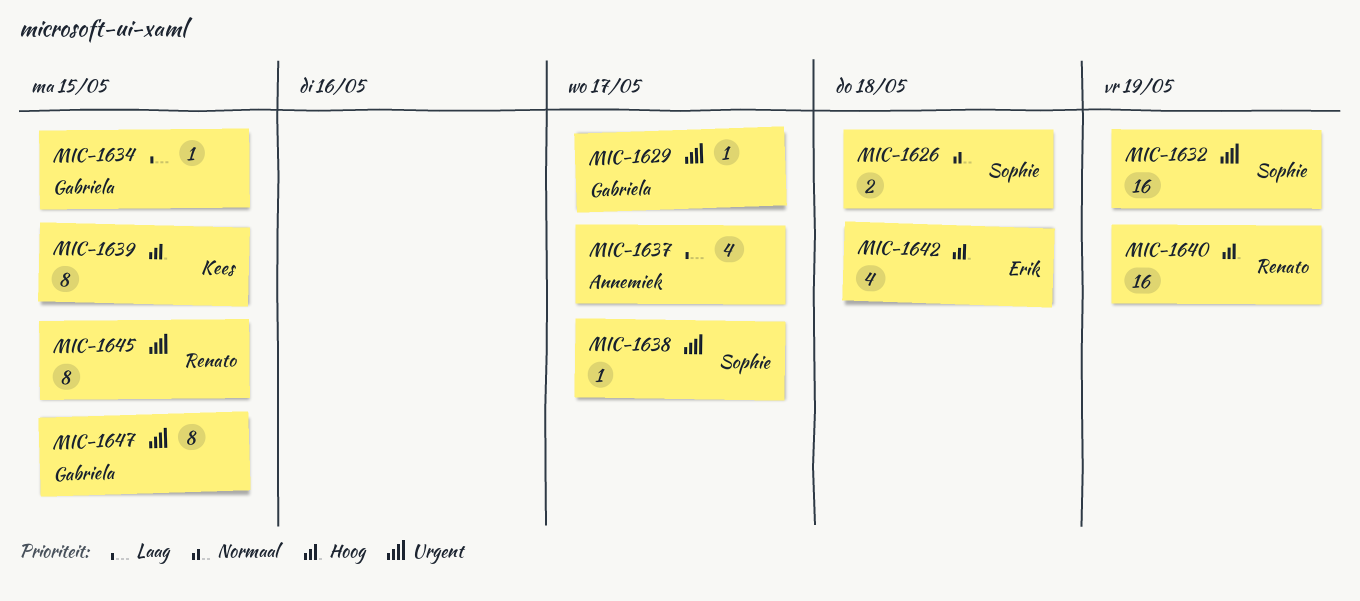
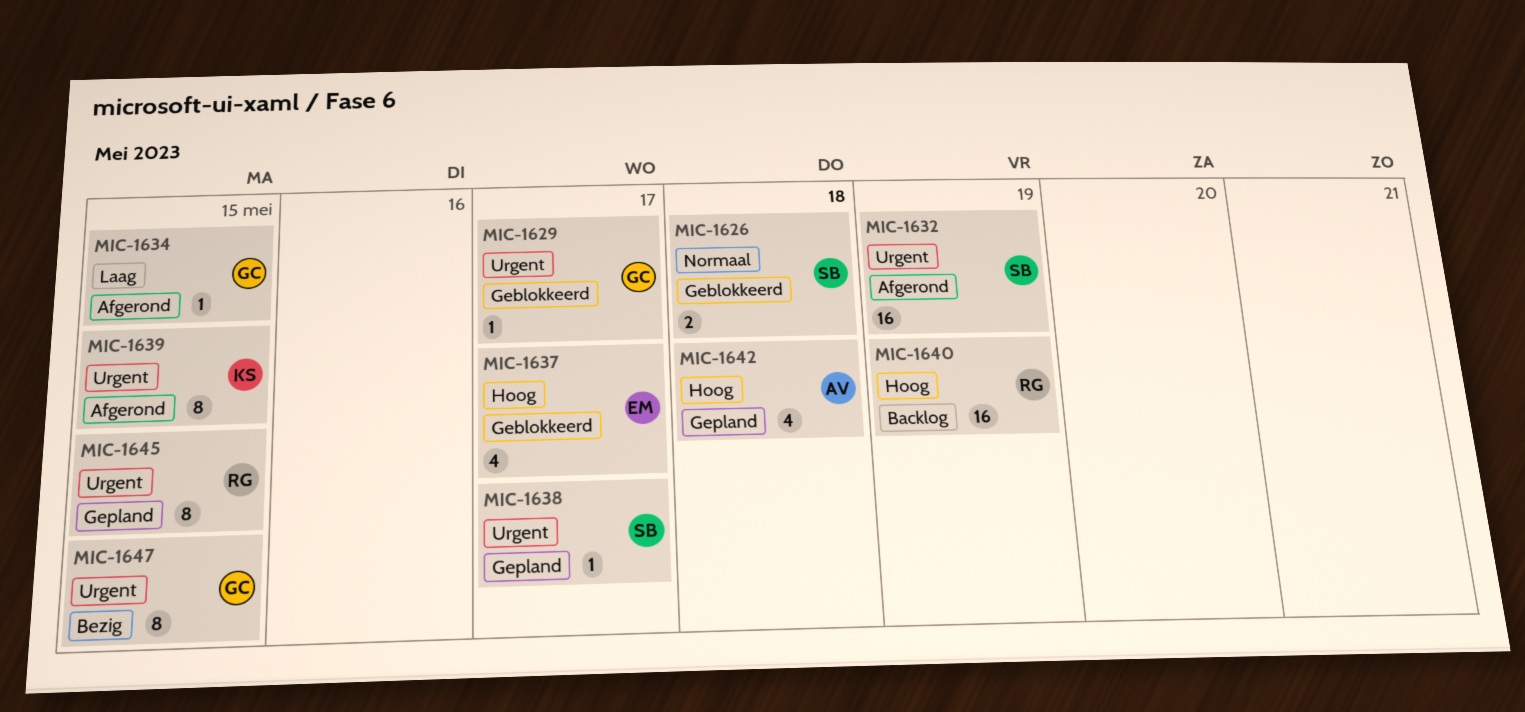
MIC-1637, owner: Annemiek -> Erik
MIC-1637, priority: Laag -> Hoog
MIC-1639, priority: Hoog -> Urgent
MIC-1642, owner: Erik -> Annemiek

